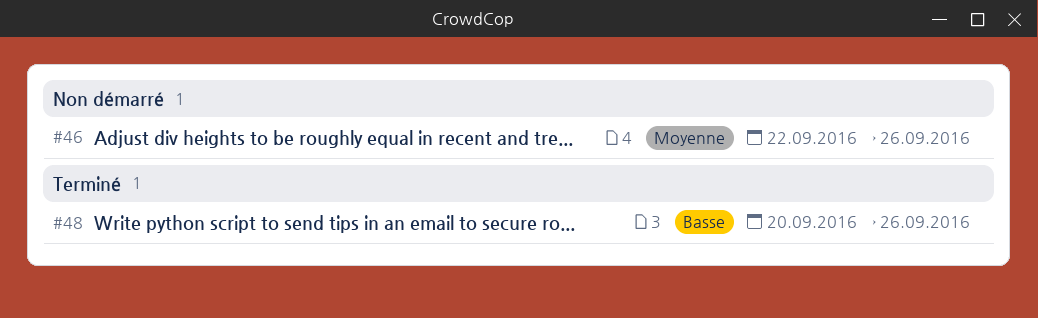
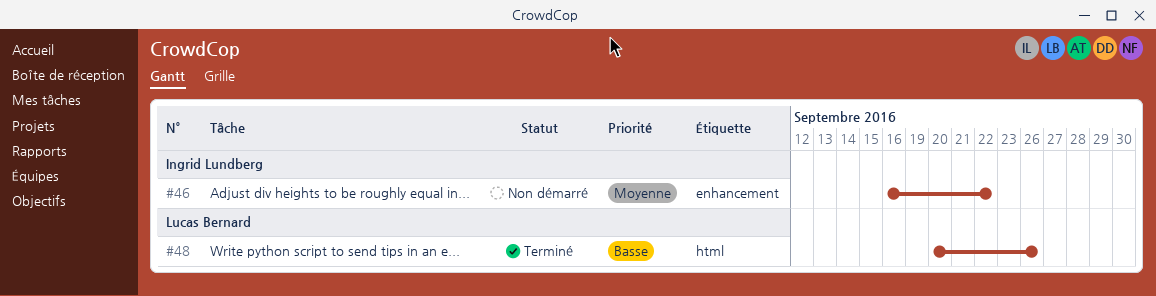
#46, start: Sep 22 -> Sep 16
#46, due: Sep 26 -> Sep 22

